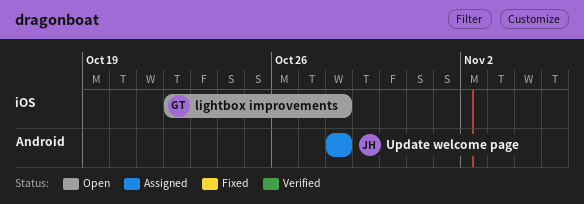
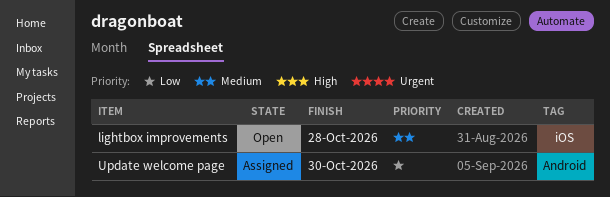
Update welcome page, due: Oct 28 -> Oct 30

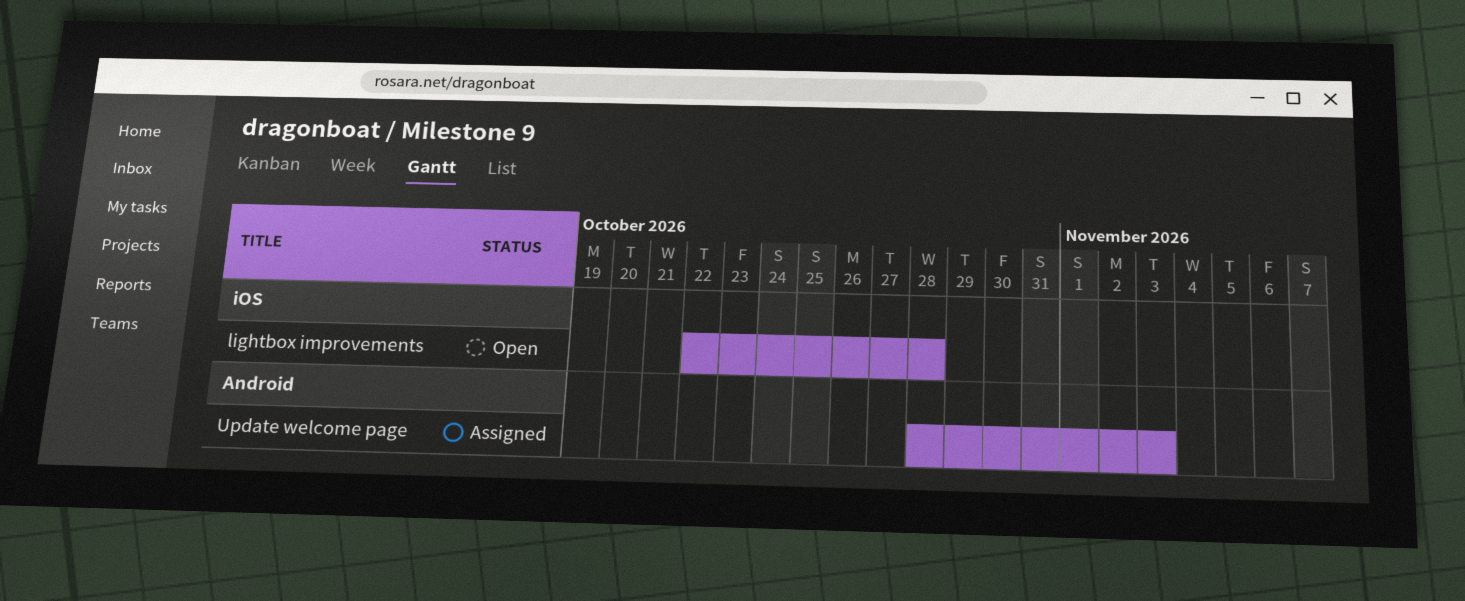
Update welcome page, due: Oct 30 -> Nov 3

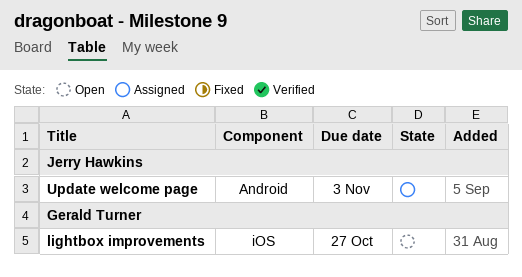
lightbox improvements, due: Oct 28 -> Oct 27

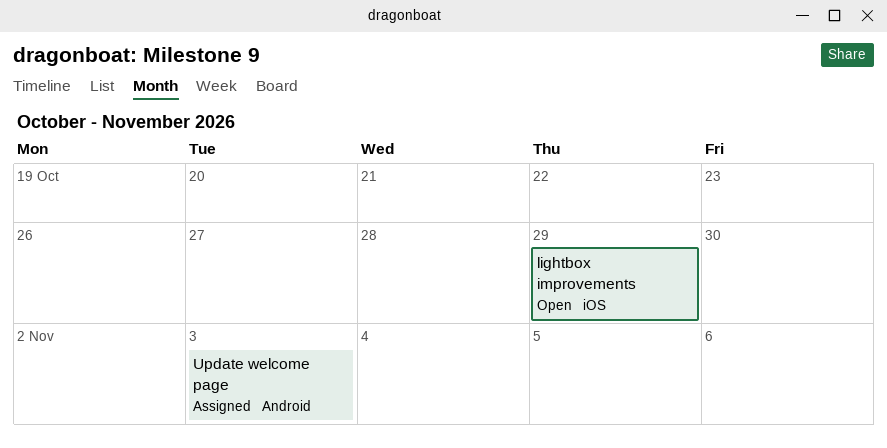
lightbox improvements, due: Oct 27 -> Oct 29

